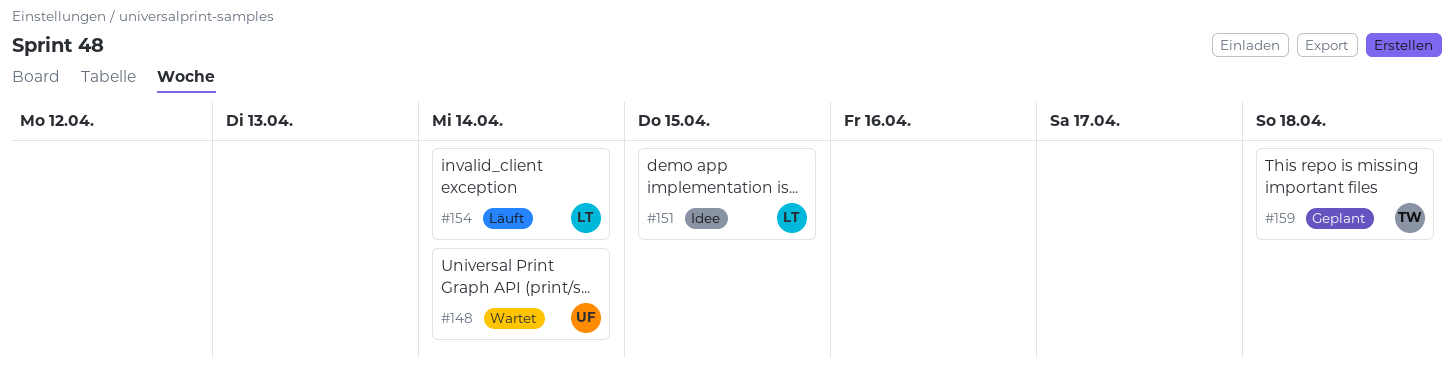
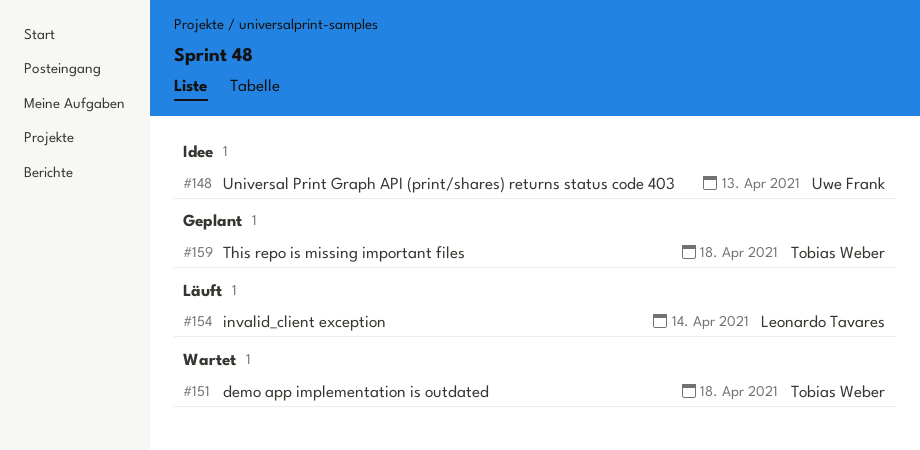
#148, status: Wartet -> Idee
#148, due: Apr 14 -> Apr 13
#151, status: Idee -> Wartet
#151, owner: Leonardo Tavares -> Tobias Weber
#151, due: Apr 15 -> Apr 18

